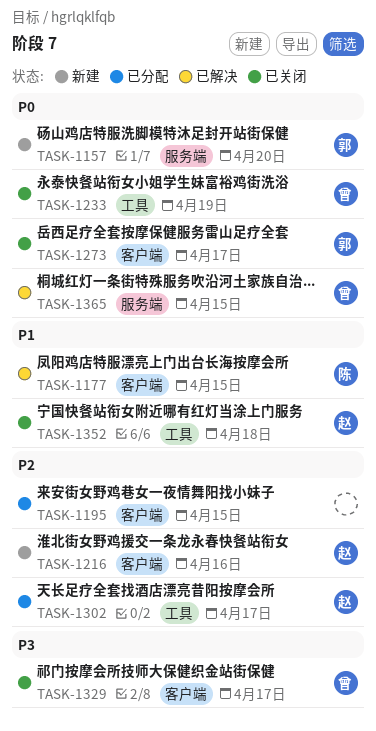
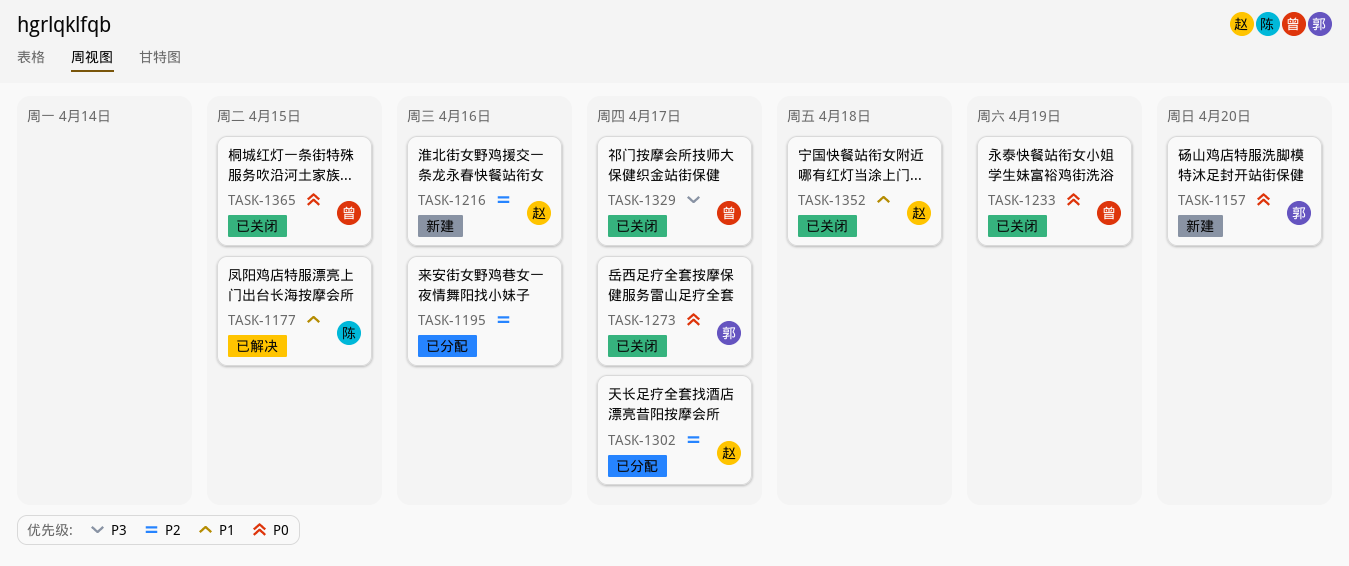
TASK-1195, due: Apr 15 -> Apr 16
TASK-1365, status: 已解决 -> 已关闭

